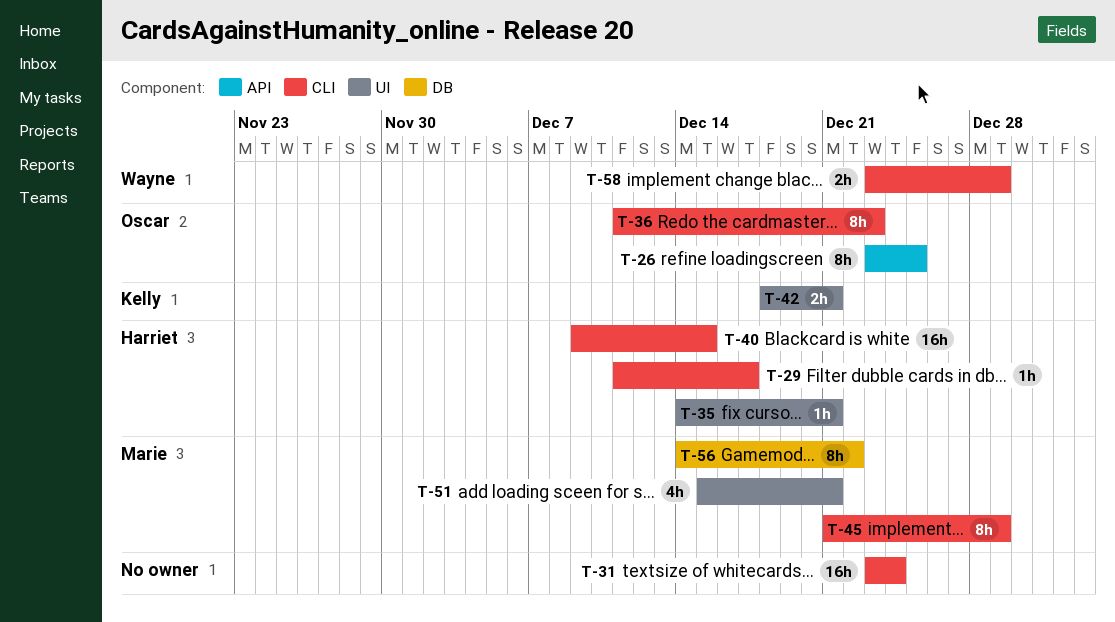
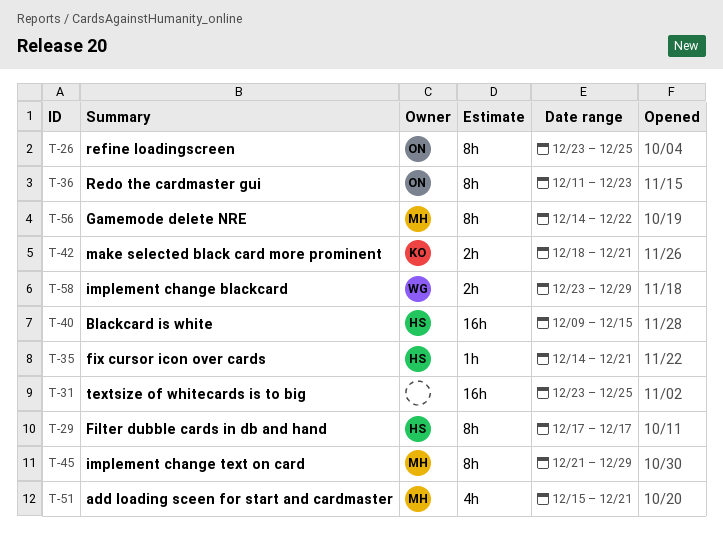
T-29, estimate: 1h -> 8h
T-29, start: Dec 11 -> Dec 17
T-31, due: Dec 24 -> Dec 25

